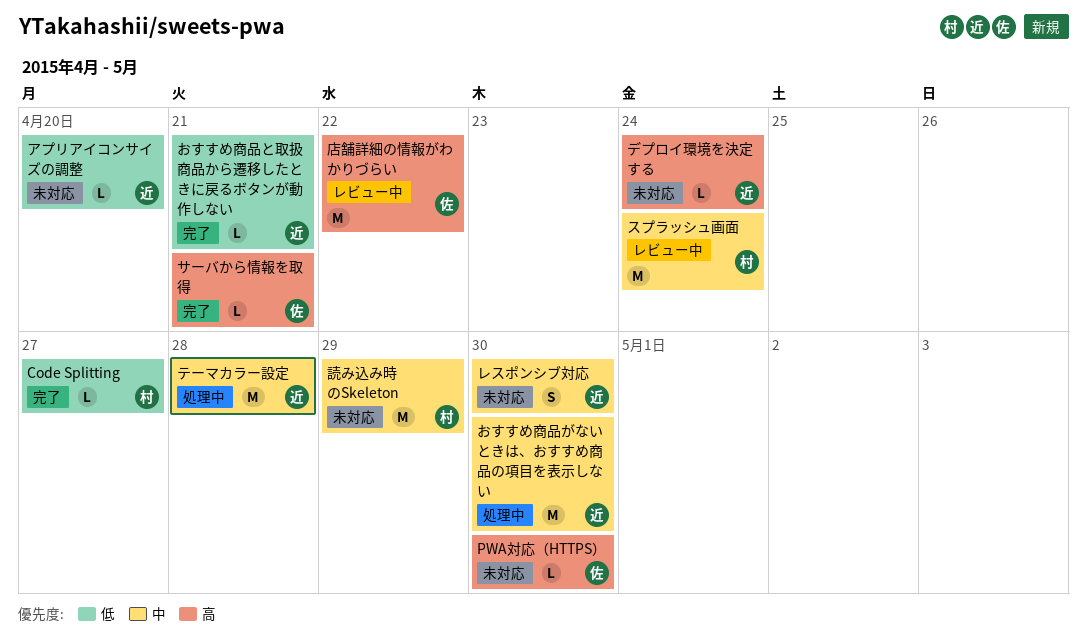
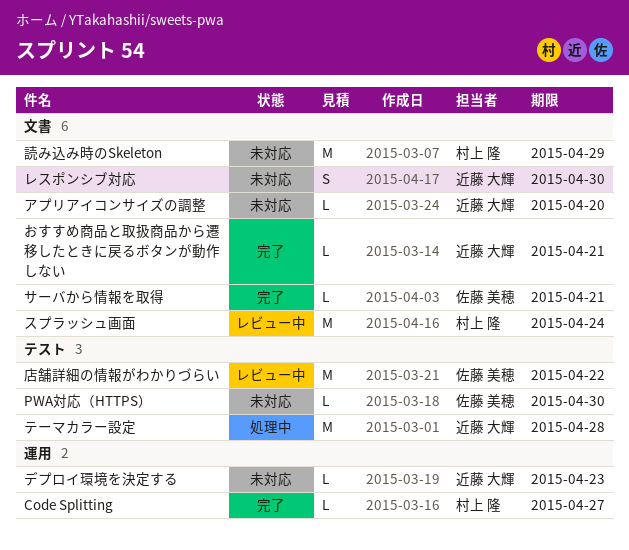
おすすめ商品がないときは、おすすめ商品の項目を表示しない: present -> none
デプロイ環境を決定する, due: Apr 24 -> Apr 23

